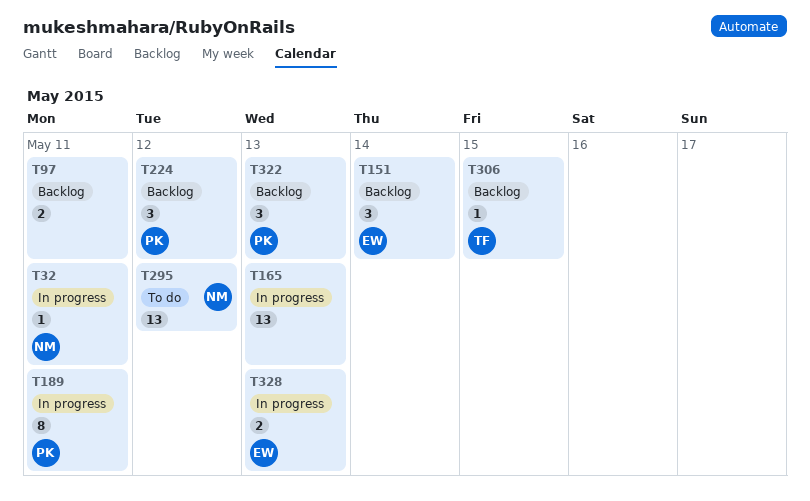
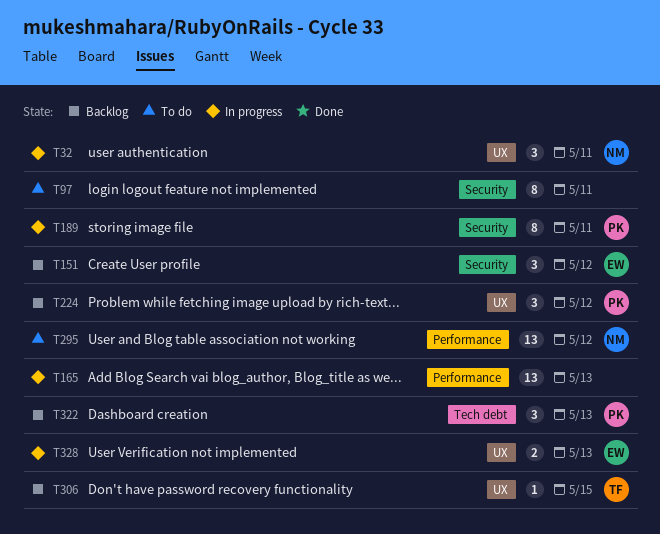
T32, estimate: 1 -> 3
T97, status: Backlog -> To do
T97, estimate: 2 -> 8
T151, day: May 14 -> May 12

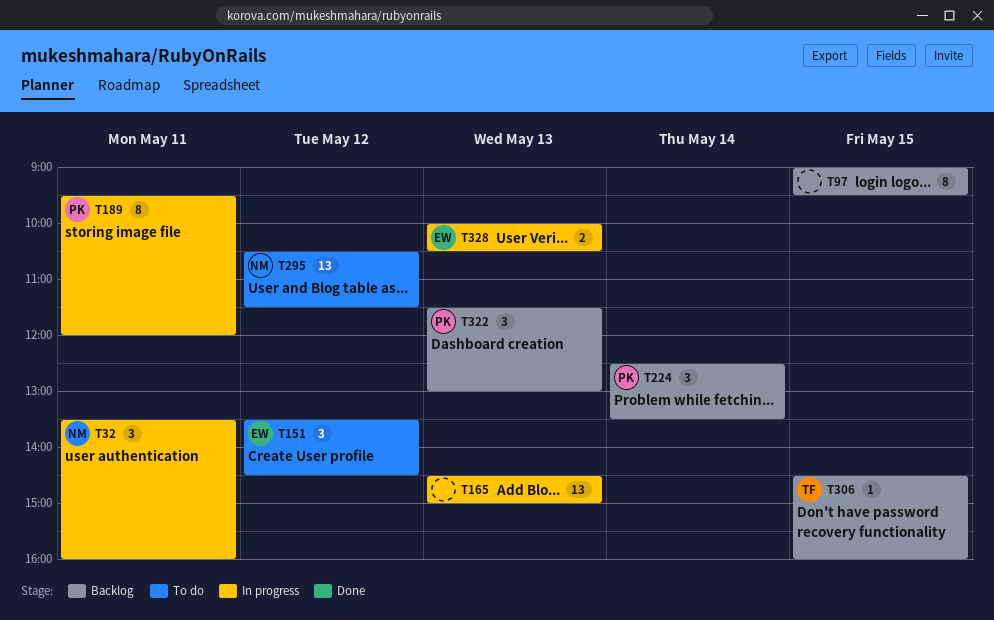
T97, status: To do -> Backlog
T97, day: May 11 -> May 15
T151, status: Backlog -> To do
T224, day: May 12 -> May 14

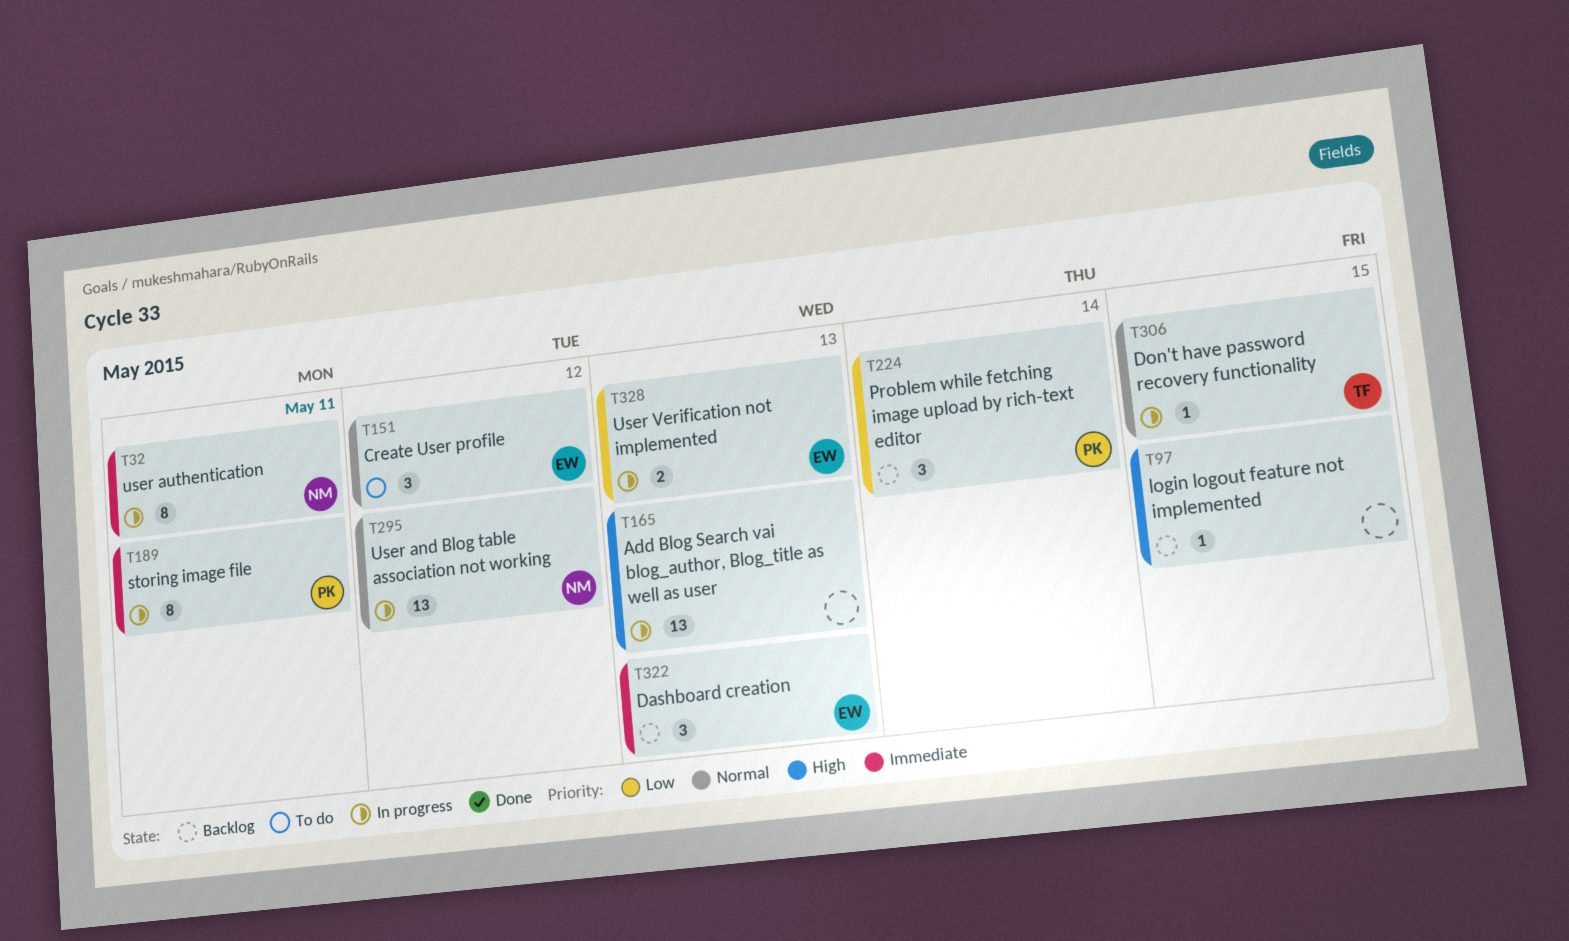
T32, estimate: 3 -> 8
T97, estimate: 8 -> 1
T295, status: To do -> In progress
T306, status: Backlog -> In progress
T322, owner: PK -> EW

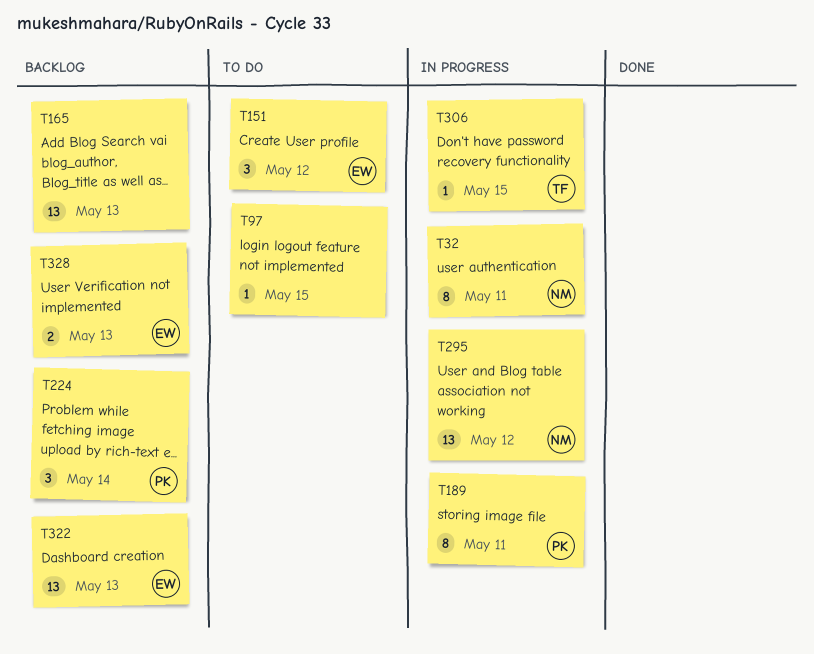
T97, status: Backlog -> To do
T165, status: In progress -> Backlog
T322, estimate: 3 -> 13
T328, status: In progress -> Backlog

